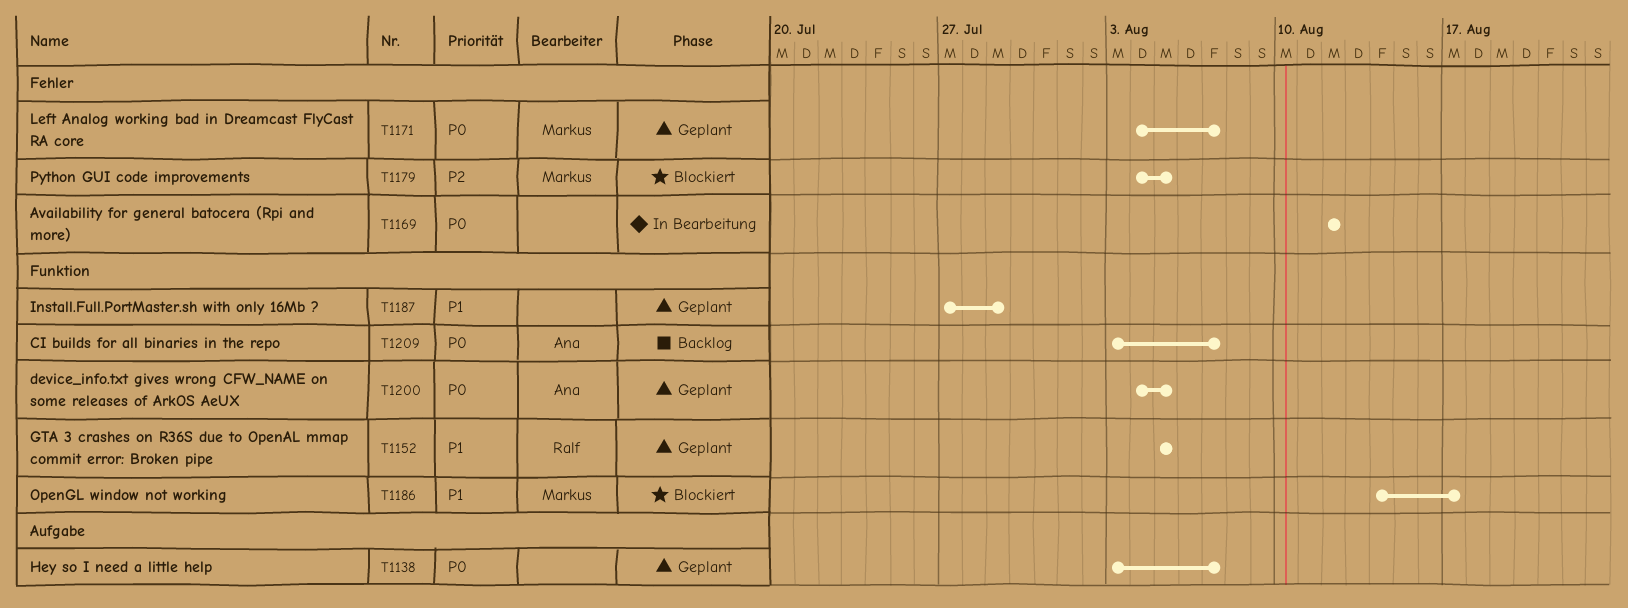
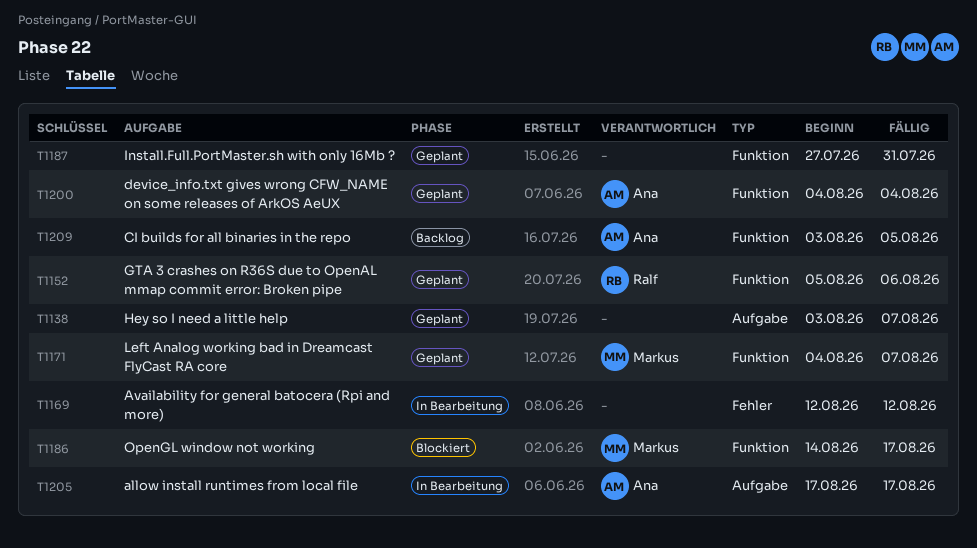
T1152, due: Aug 5 -> Aug 6
T1171, label: Fehler -> Funktion
T1179: present -> none
T1187, due: Jul 29 -> Jul 31
T1200, due: Aug 5 -> Aug 4
T1205: none -> present
T1209, due: Aug 7 -> Aug 5

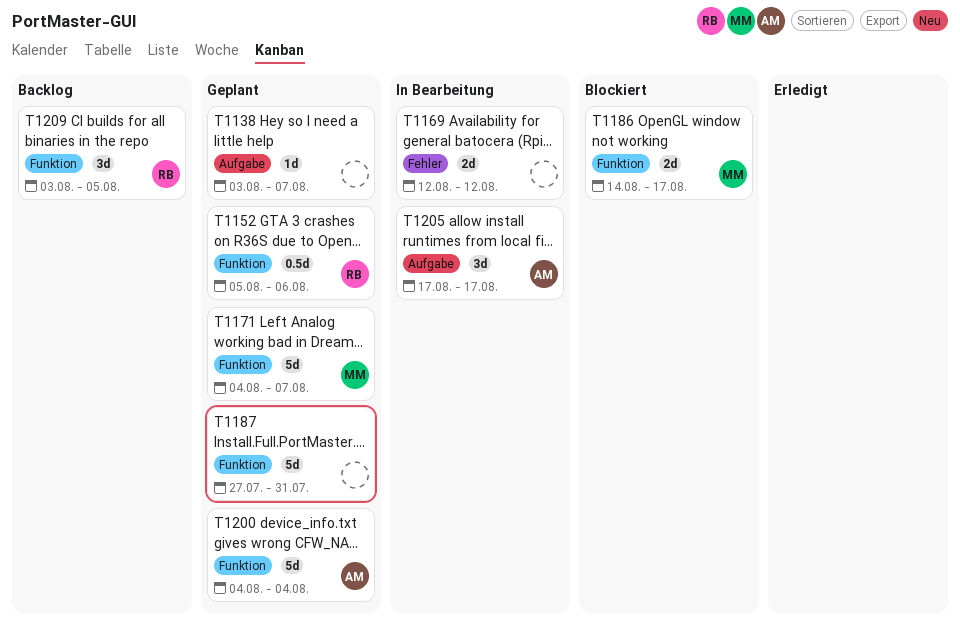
T1209, owner: Ana -> Ralf

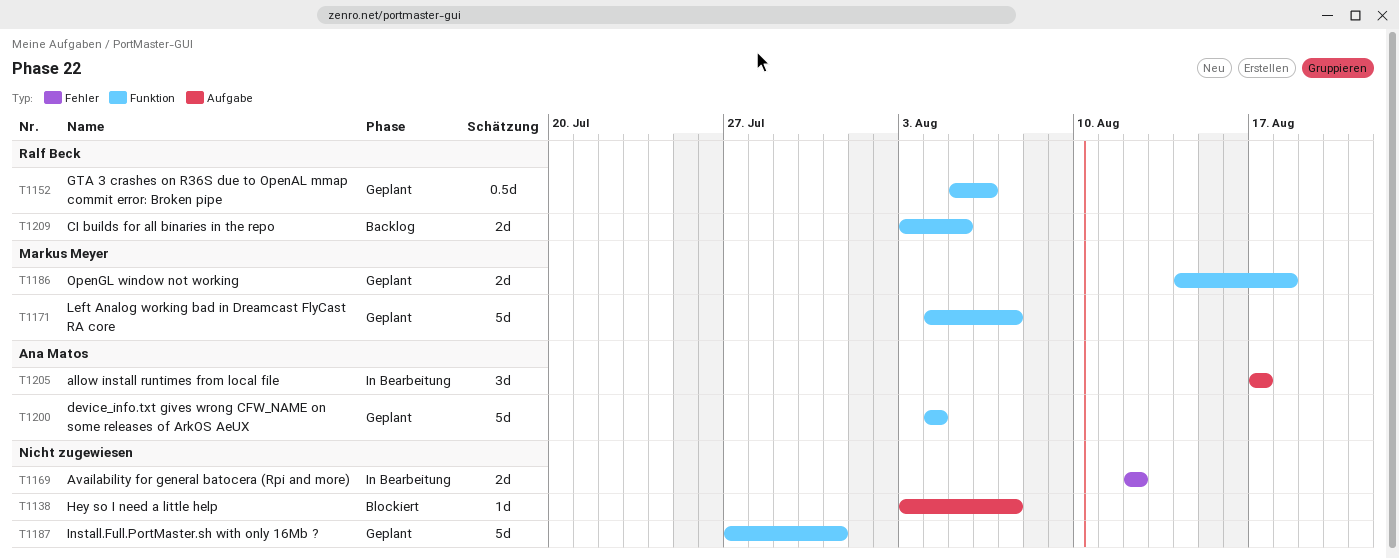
T1138, status: Geplant -> Blockiert
T1186, status: Blockiert -> Geplant
T1186, due: Aug 17 -> Aug 18
T1209, estimate: 3d -> 2d

